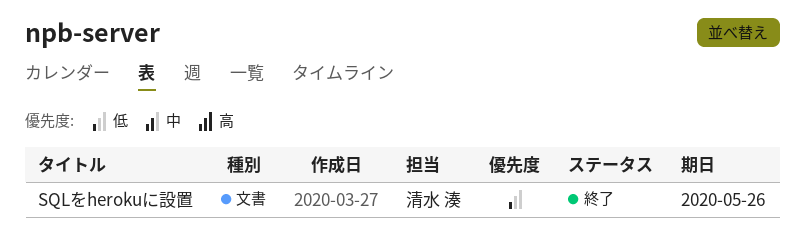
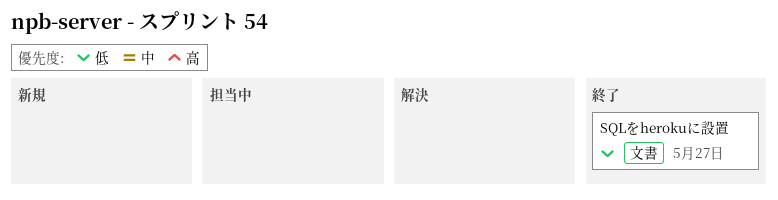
SQLをherokuに設置, due: May 26 -> May 27

